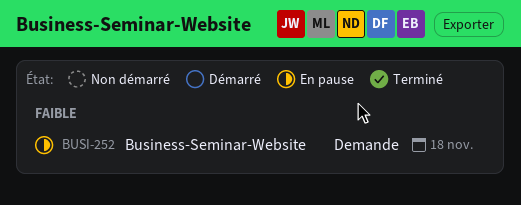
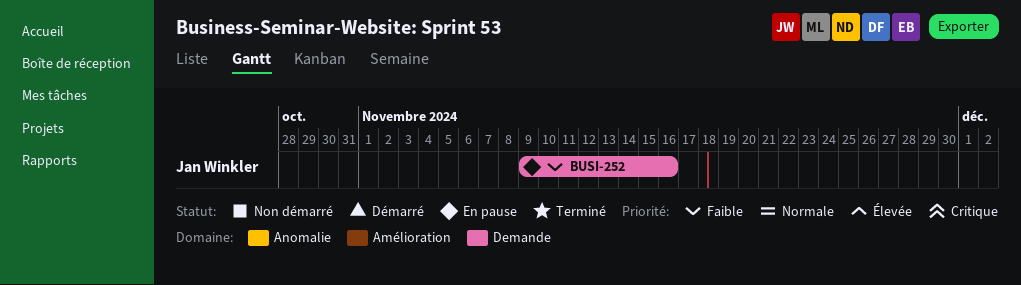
BUSI-252, due: Nov 18 -> Nov 16

